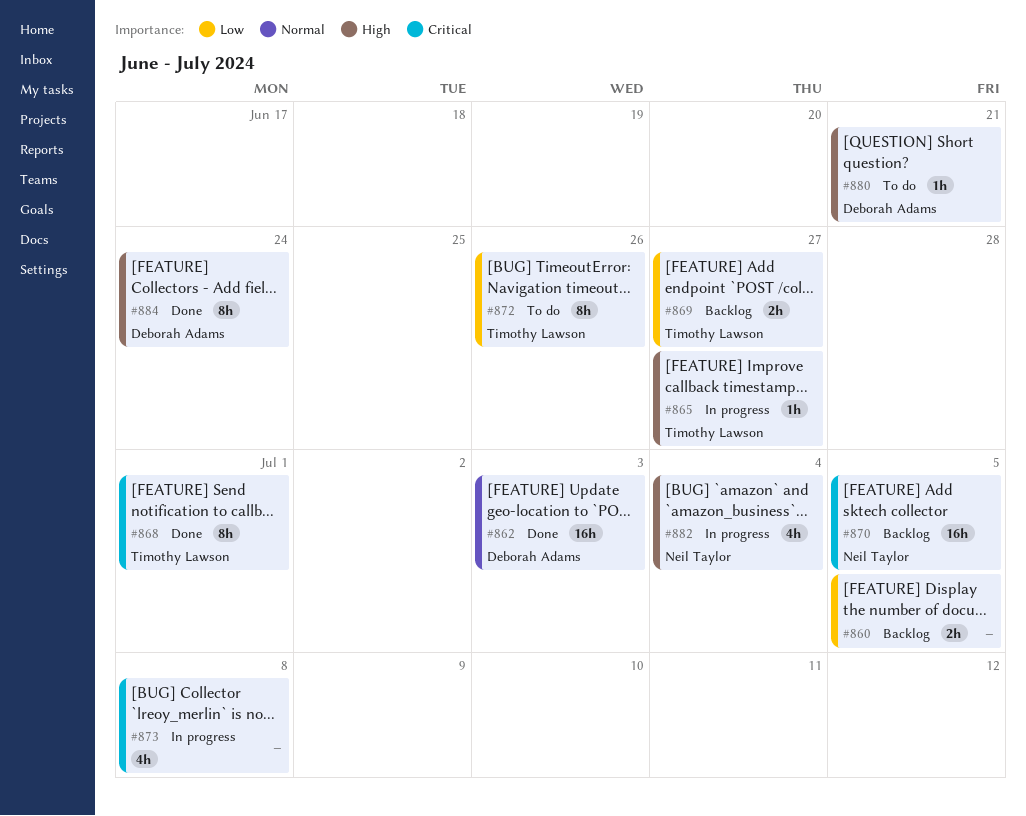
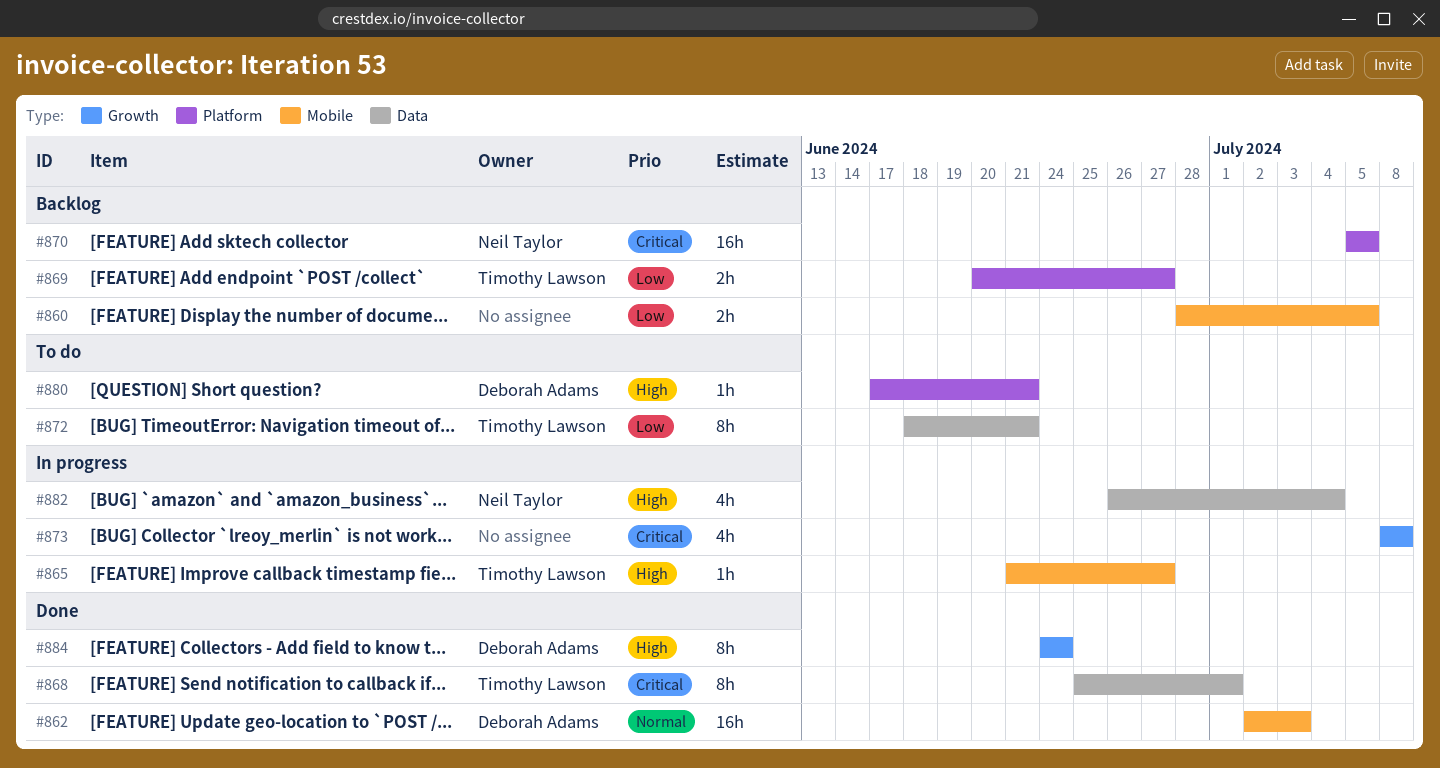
#872, due: Jun 26 -> Jun 21

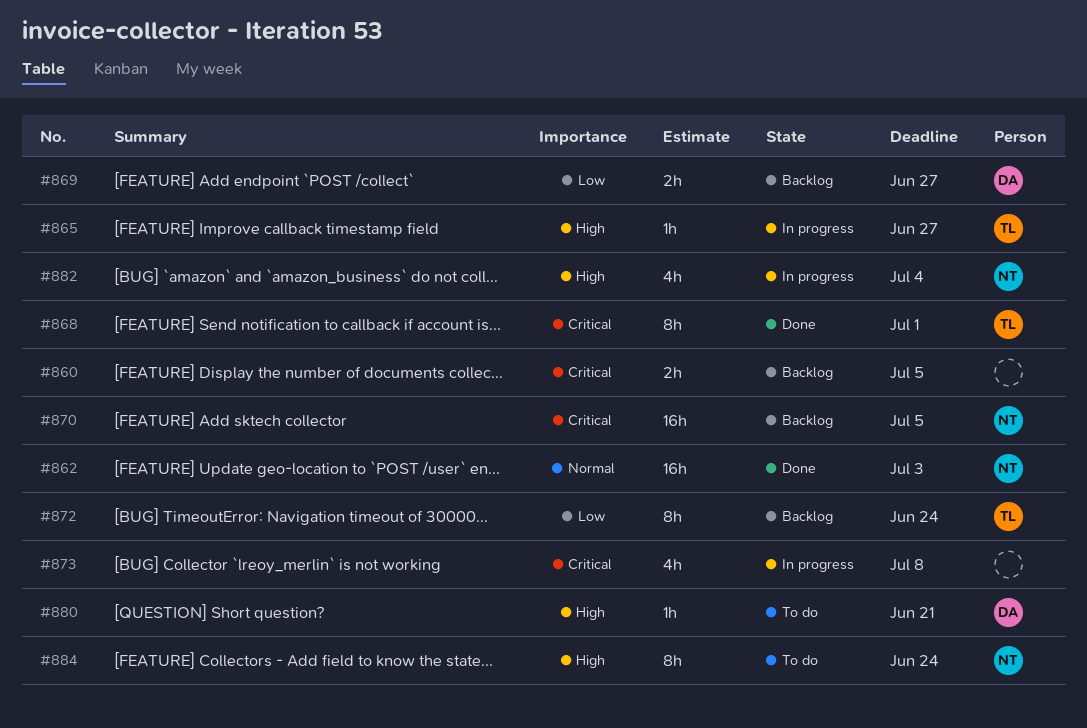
#860, priority: Low -> Critical
#862, owner: Deborah Adams -> Neil Taylor
#869, owner: Timothy Lawson -> Deborah Adams
#872, status: To do -> Backlog
#872, due: Jun 21 -> Jun 24
#884, status: Done -> To do
#884, owner: Deborah Adams -> Neil Taylor

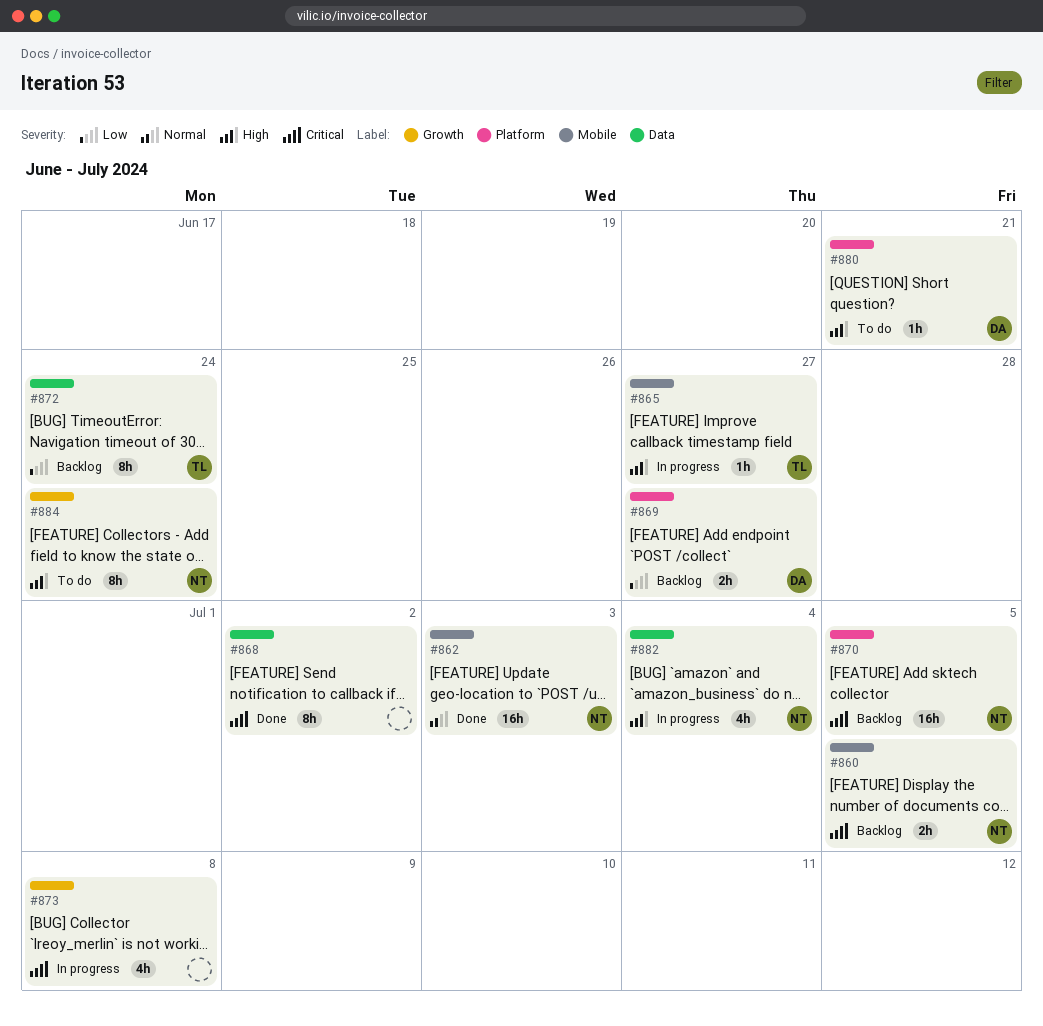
#860, owner: none -> NT
#868, owner: TL -> none
#868, due: Jul 1 -> Jul 2

